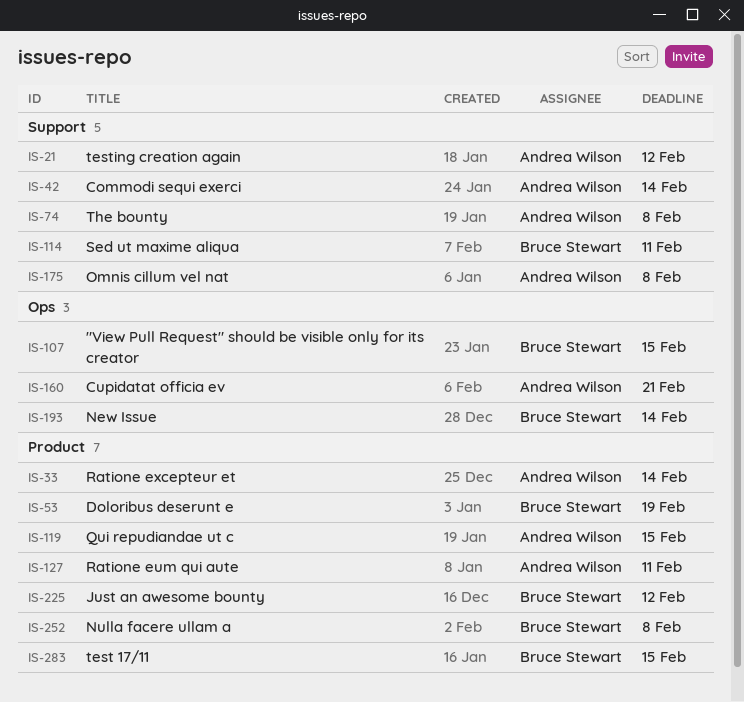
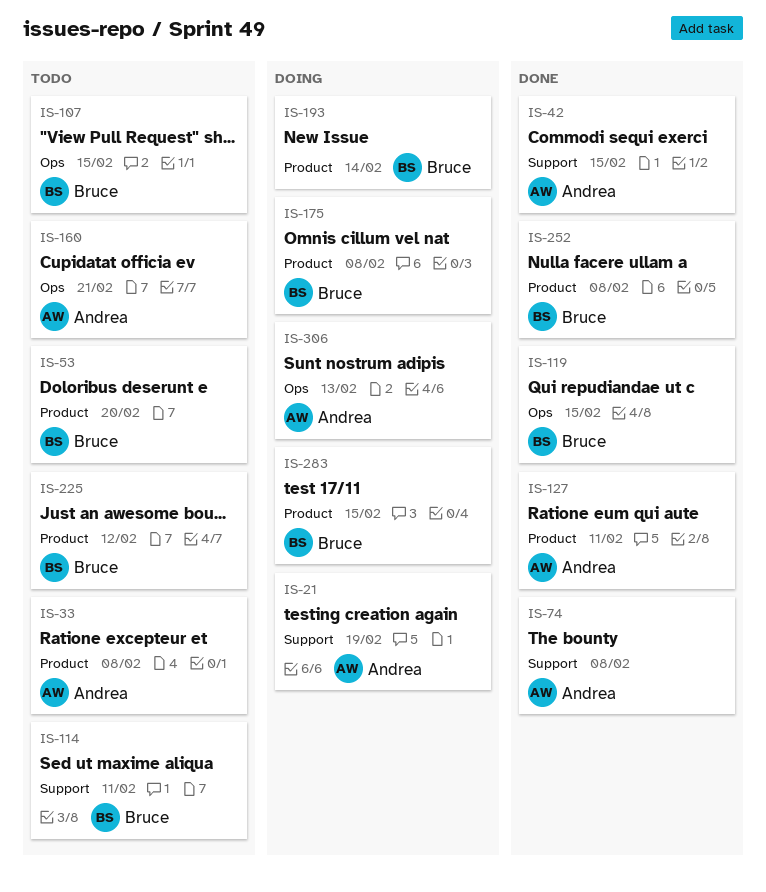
IS-21, due: Feb 12 -> Feb 19
IS-33, due: Feb 14 -> Feb 8
IS-42, due: Feb 14 -> Feb 15
IS-53, due: Feb 19 -> Feb 20
IS-119, owner: Andrea Wilson -> Bruce Stewart
IS-119, label: Product -> Ops
IS-175, owner: Andrea Wilson -> Bruce Stewart
IS-175, label: Support -> Product
IS-193, label: Ops -> Product
IS-306: none -> present

